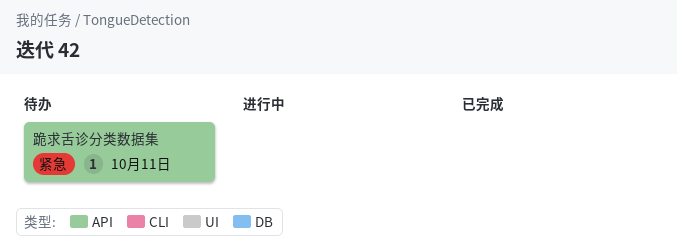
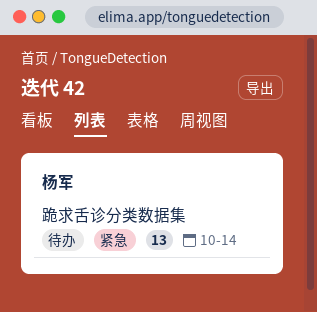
跪求舌诊分类数据集, estimate: 1 -> 13
跪求舌诊分类数据集, due: Oct 11 -> Oct 14

